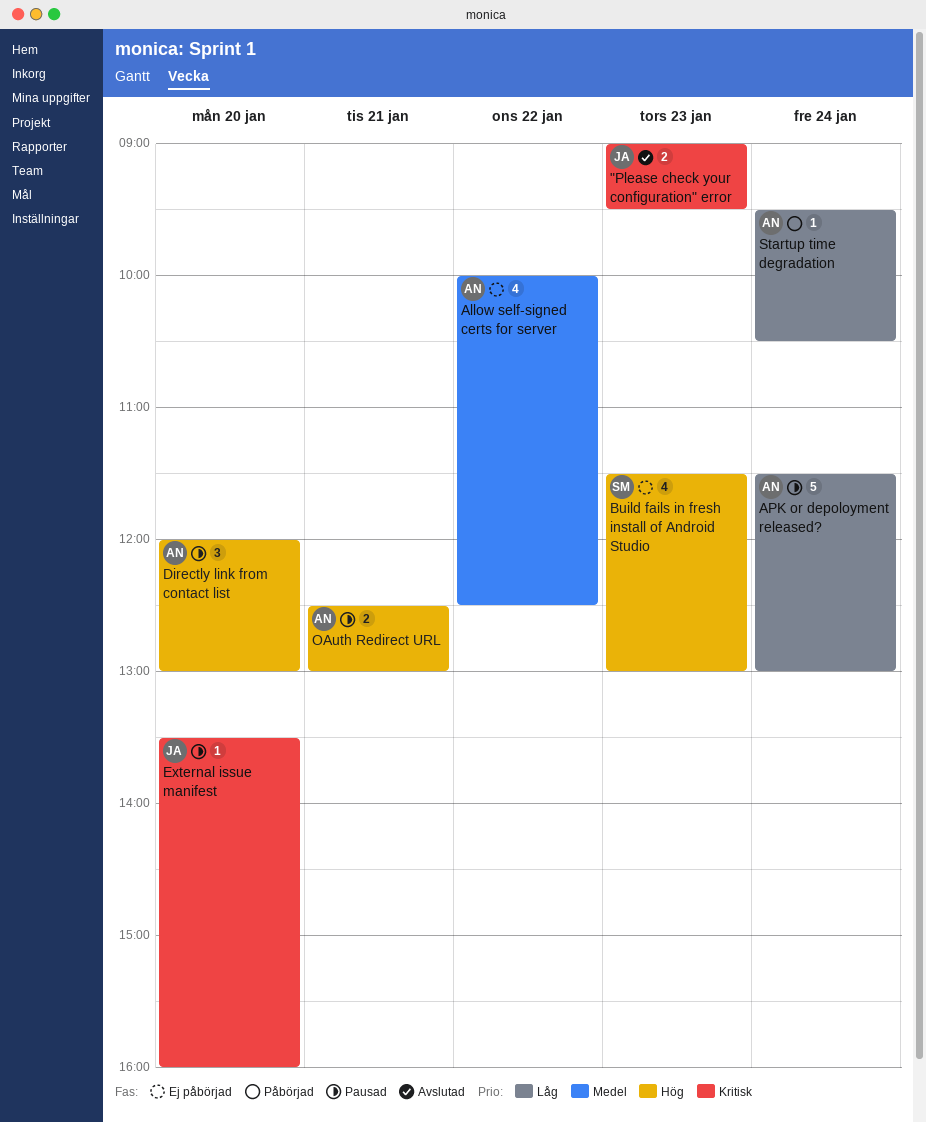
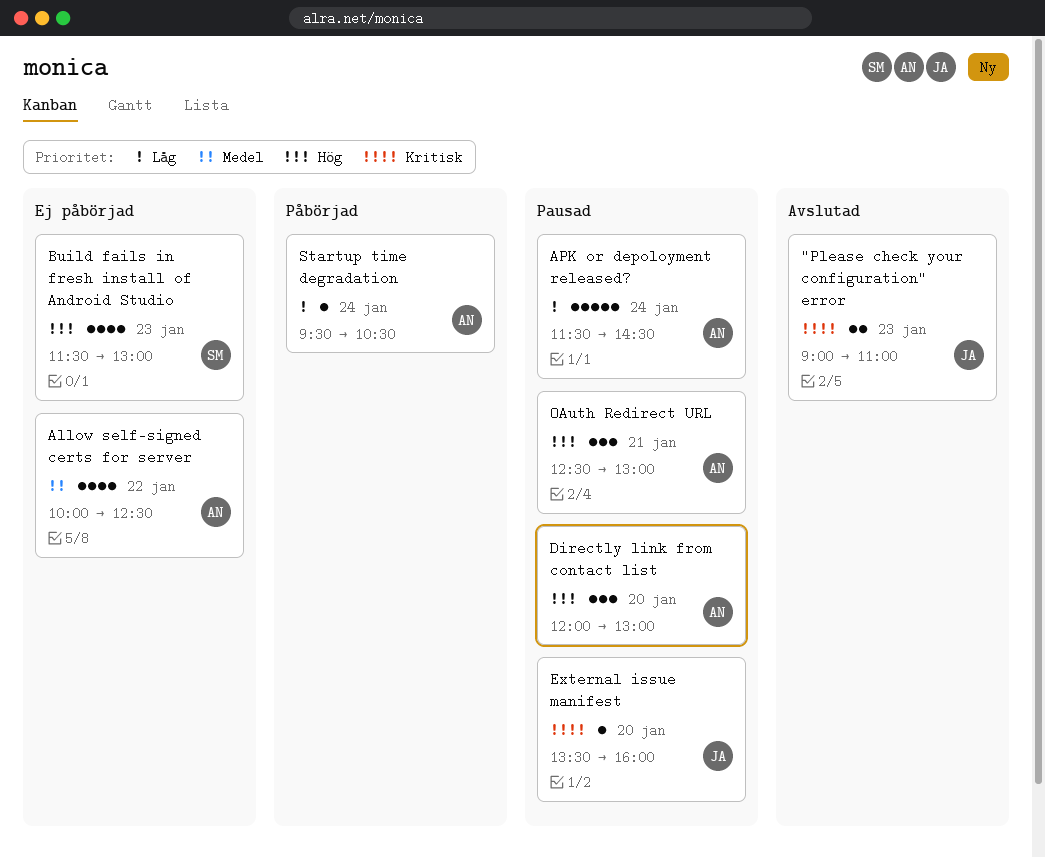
"Please check your configuration" error, ends: 09:30 -> 11:00
APK or depoloyment released?, ends: 13:00 -> 14:30
OAuth Redirect URL, estimate: 2 -> 3

